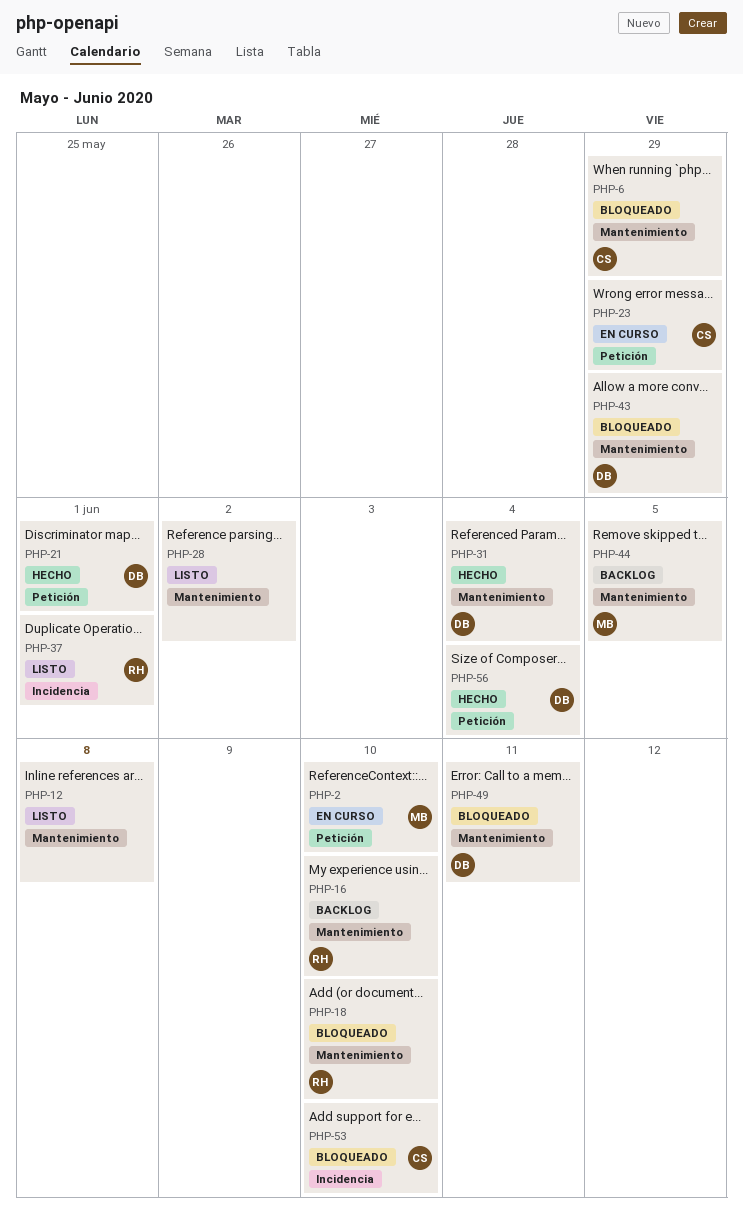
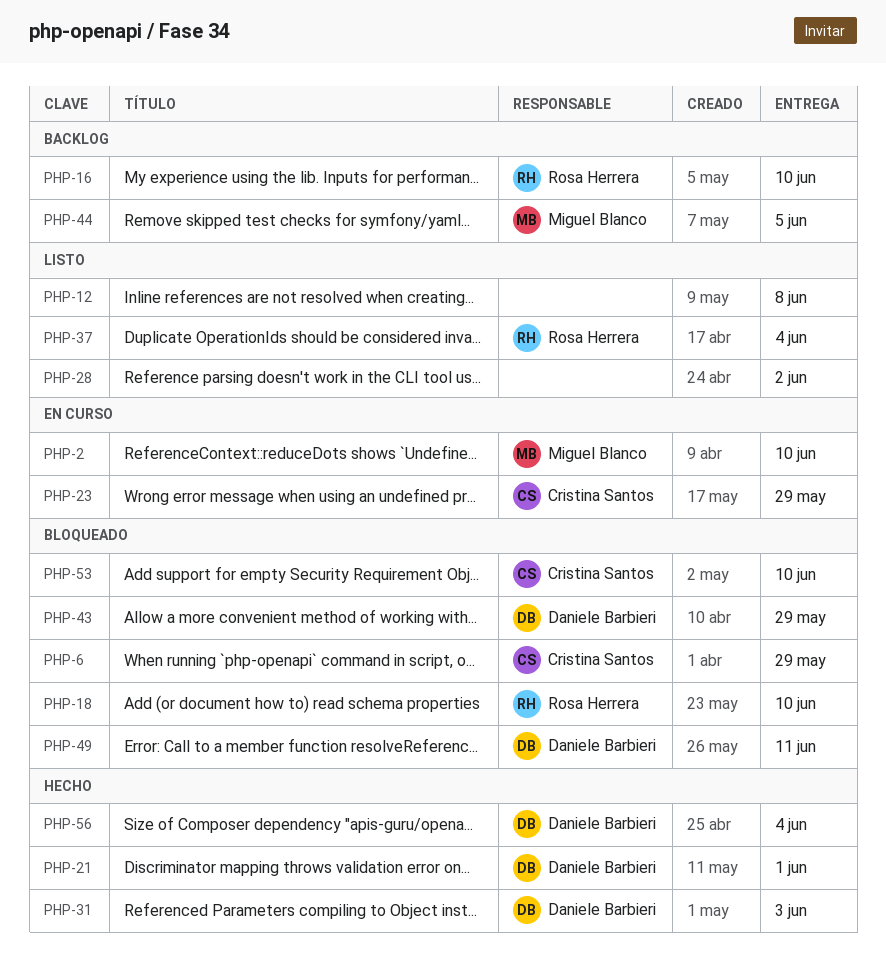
PHP-31, due: Jun 4 -> Jun 3
PHP-37, due: Jun 1 -> Jun 4

